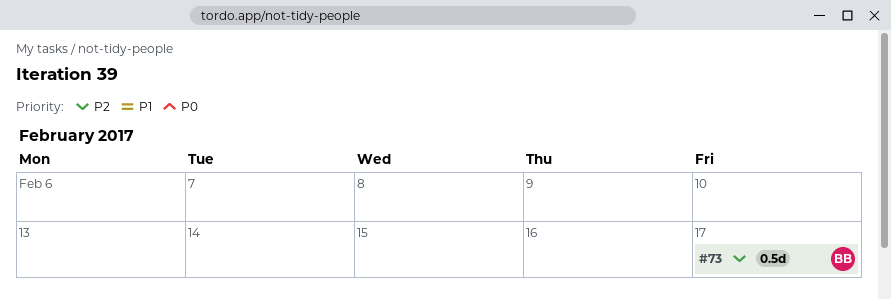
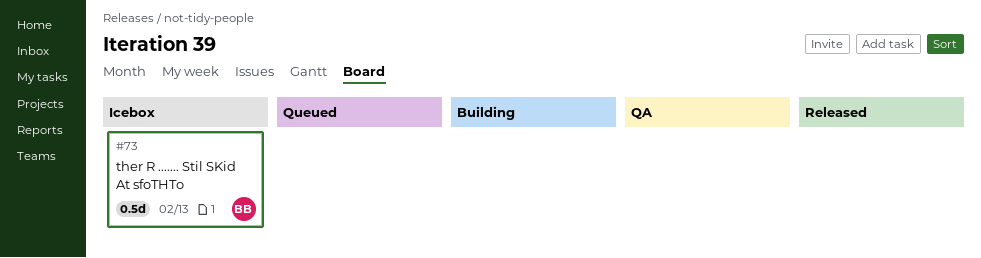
#73, due: Feb 17 -> Feb 13

